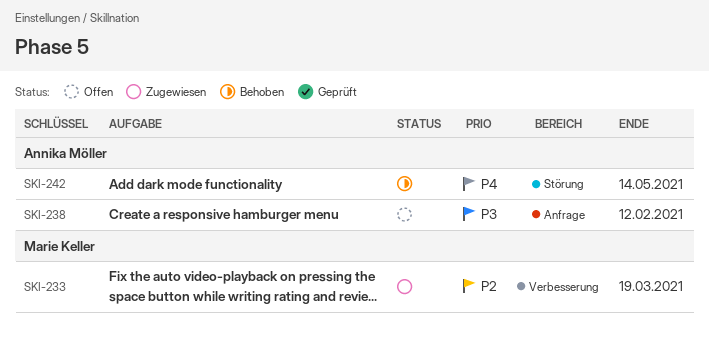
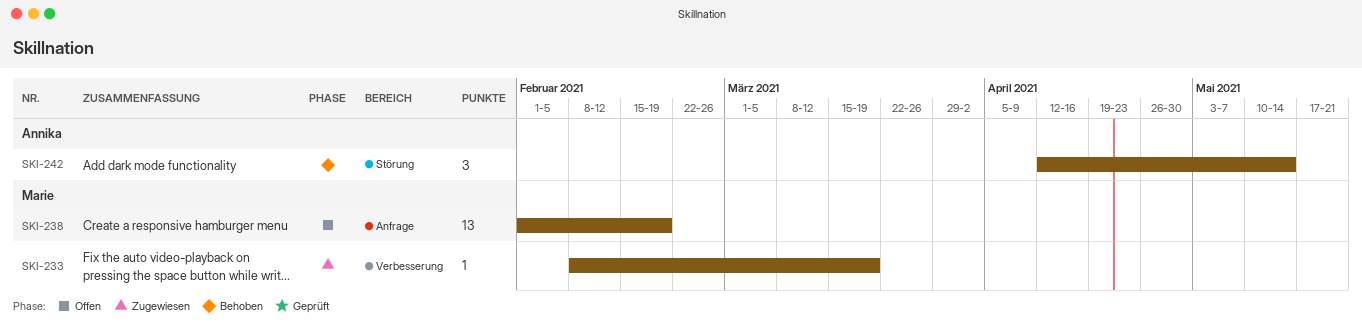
SKI-238, owner: Annika Möller -> Marie Keller
SKI-238, due: Feb 12 -> Feb 19

